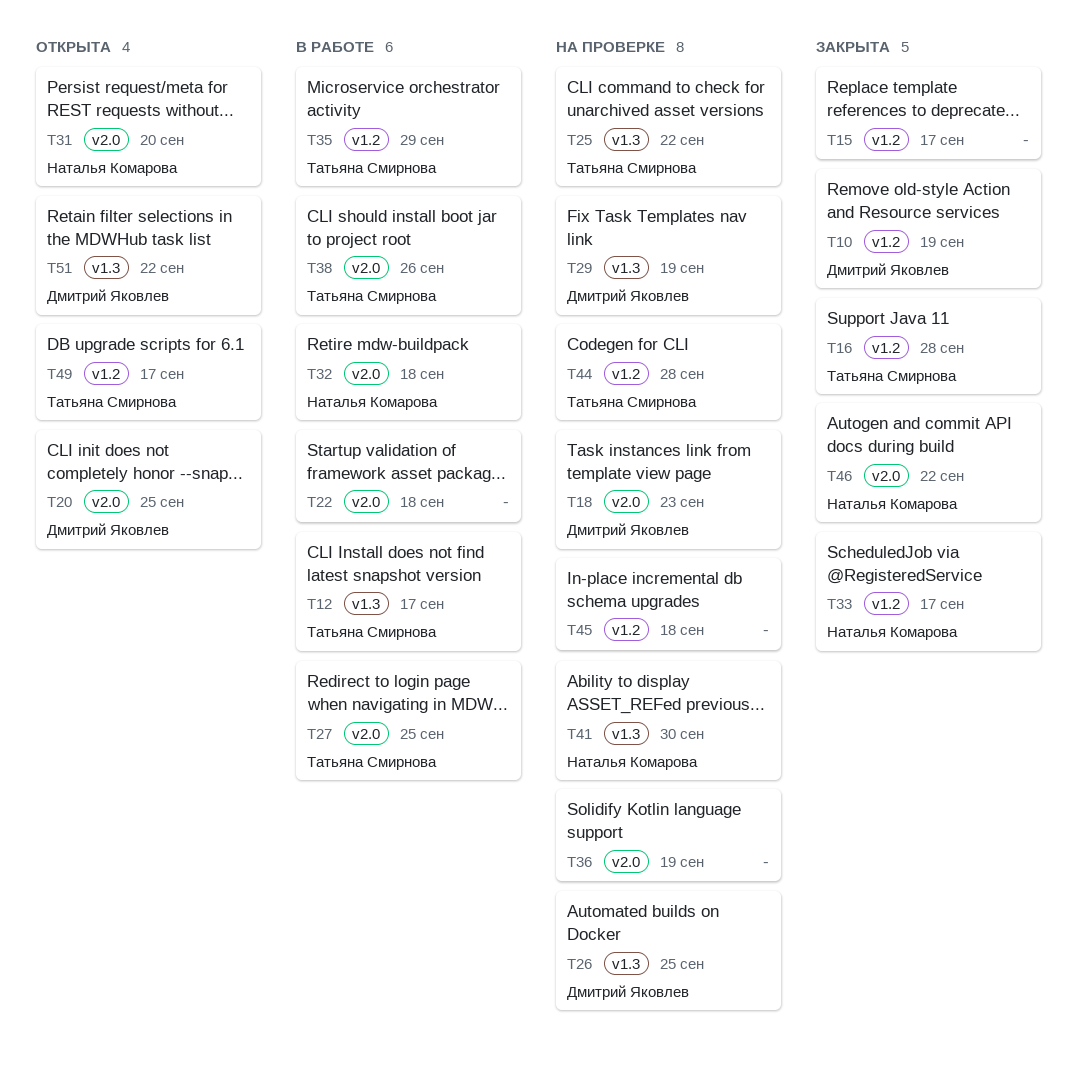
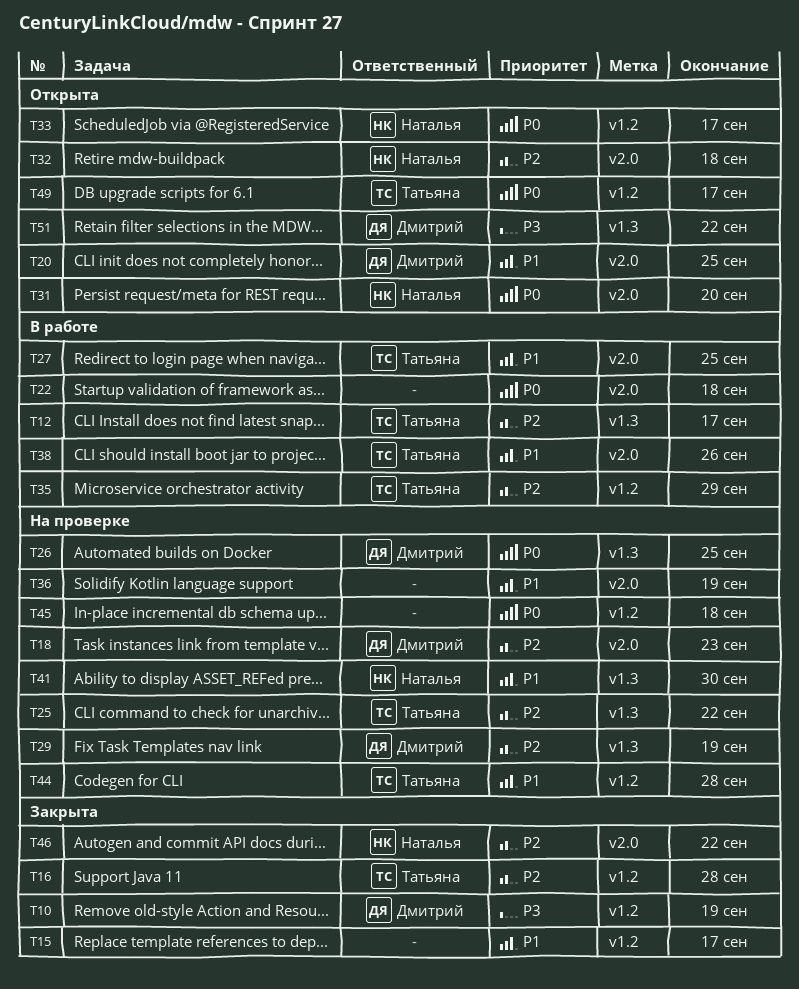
T32, status: В работе -> Открыта
T33, status: Закрыта -> Открыта

